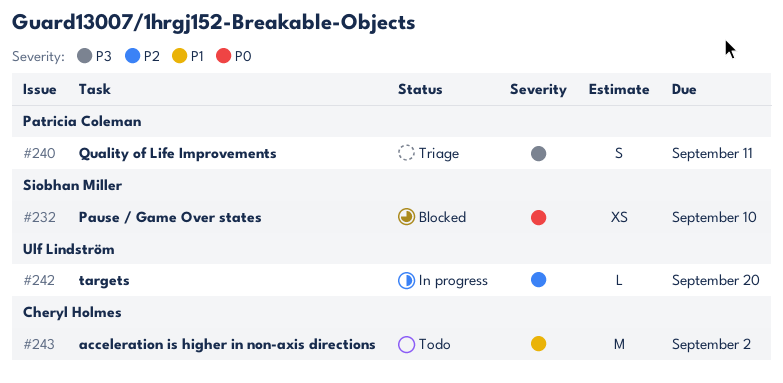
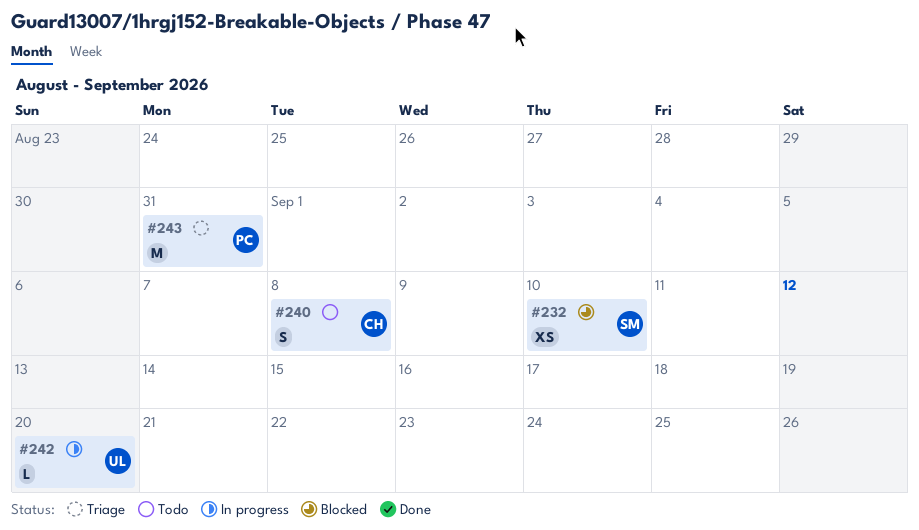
#240, status: Triage -> Todo
#240, owner: Patricia Coleman -> Cheryl Holmes
#240, due: Sep 11 -> Sep 8
#243, status: Todo -> Triage
#243, owner: Cheryl Holmes -> Patricia Coleman
#243, due: Sep 2 -> Aug 31

